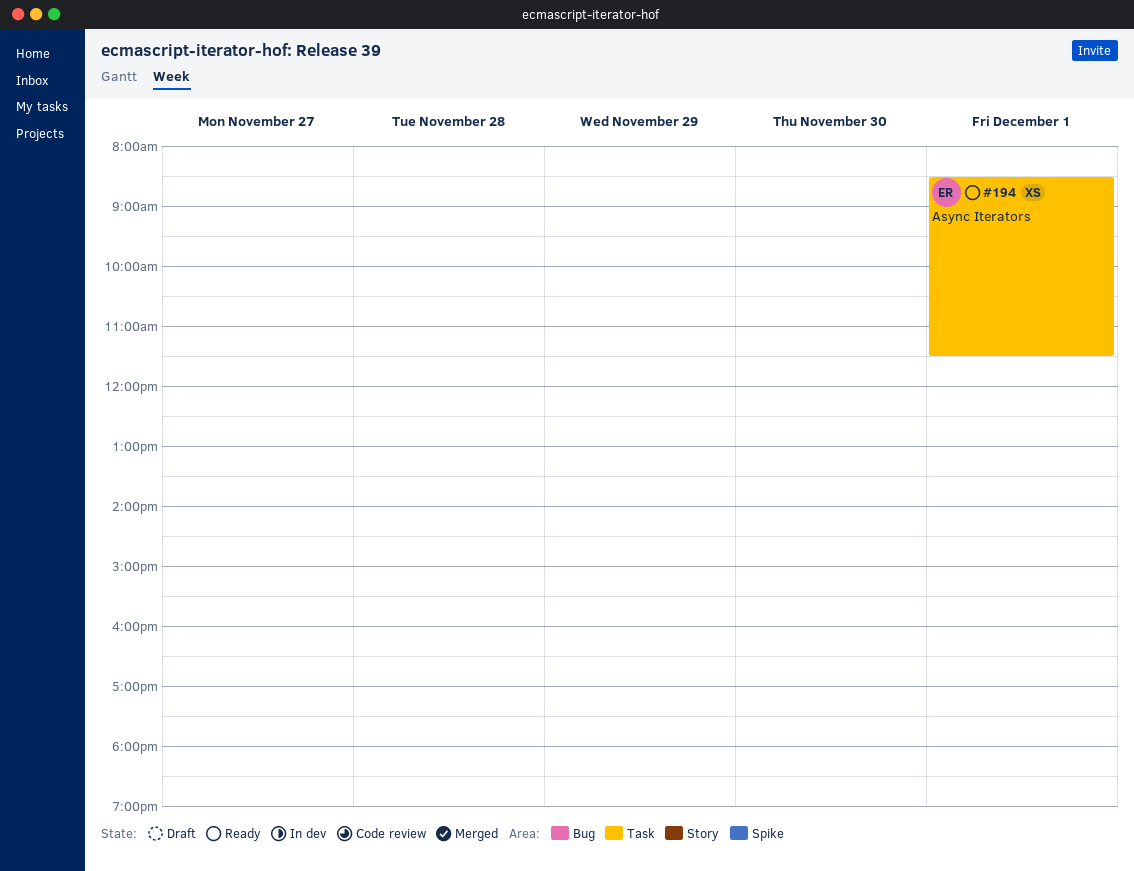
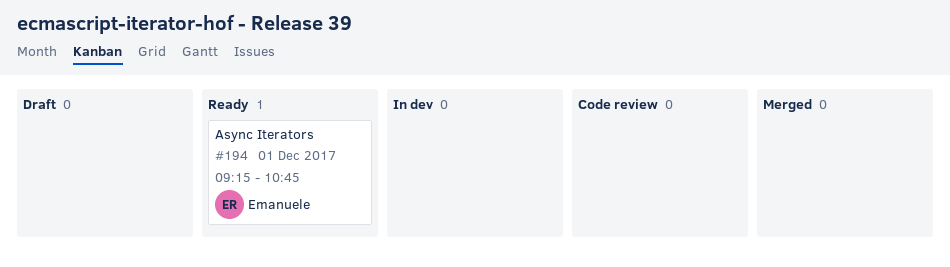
#194, begins: 08:30 -> 09:15
#194, ends: 11:30 -> 10:45

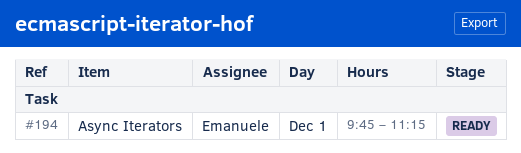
#194, begins: 09:15 -> 09:45
#194, ends: 10:45 -> 11:15

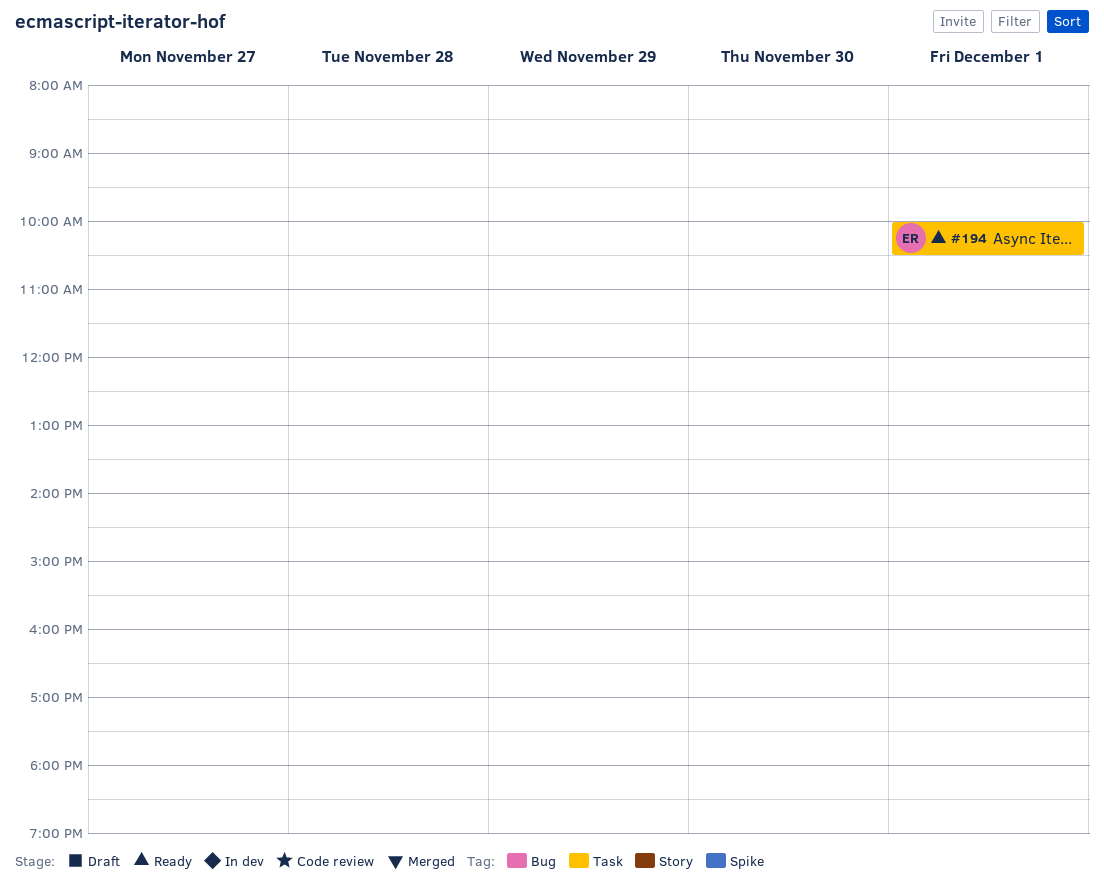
#194, begins: 09:45 -> 10:00
#194, ends: 11:15 -> 10:30

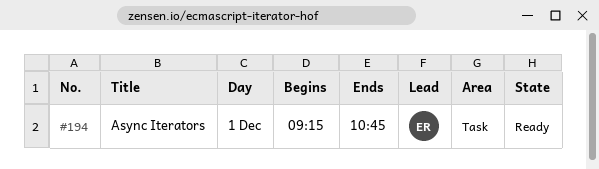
#194, begins: 10:00 -> 09:15
#194, ends: 10:30 -> 10:45

